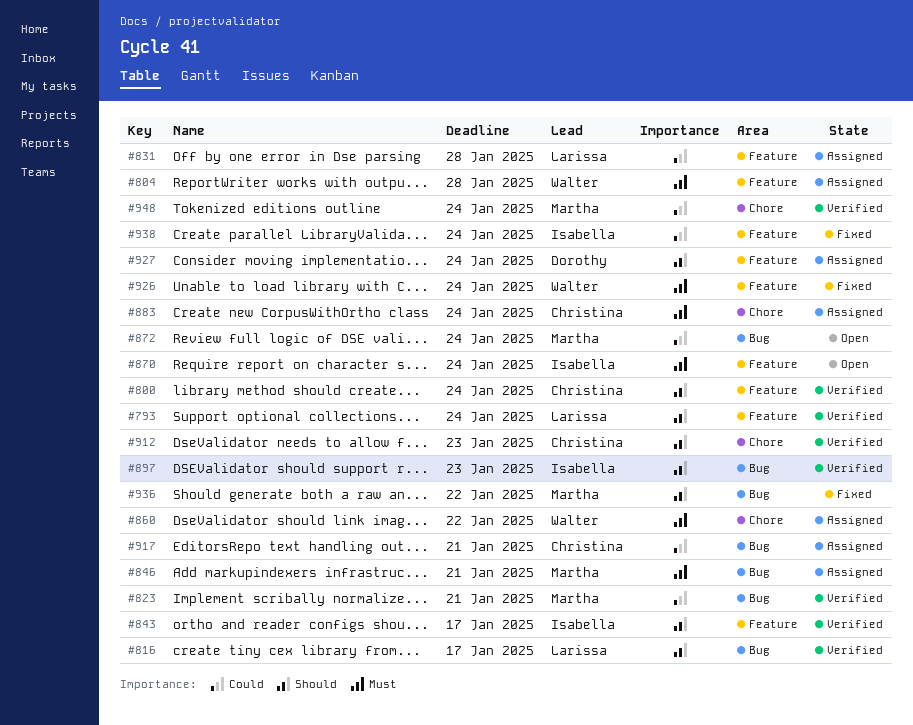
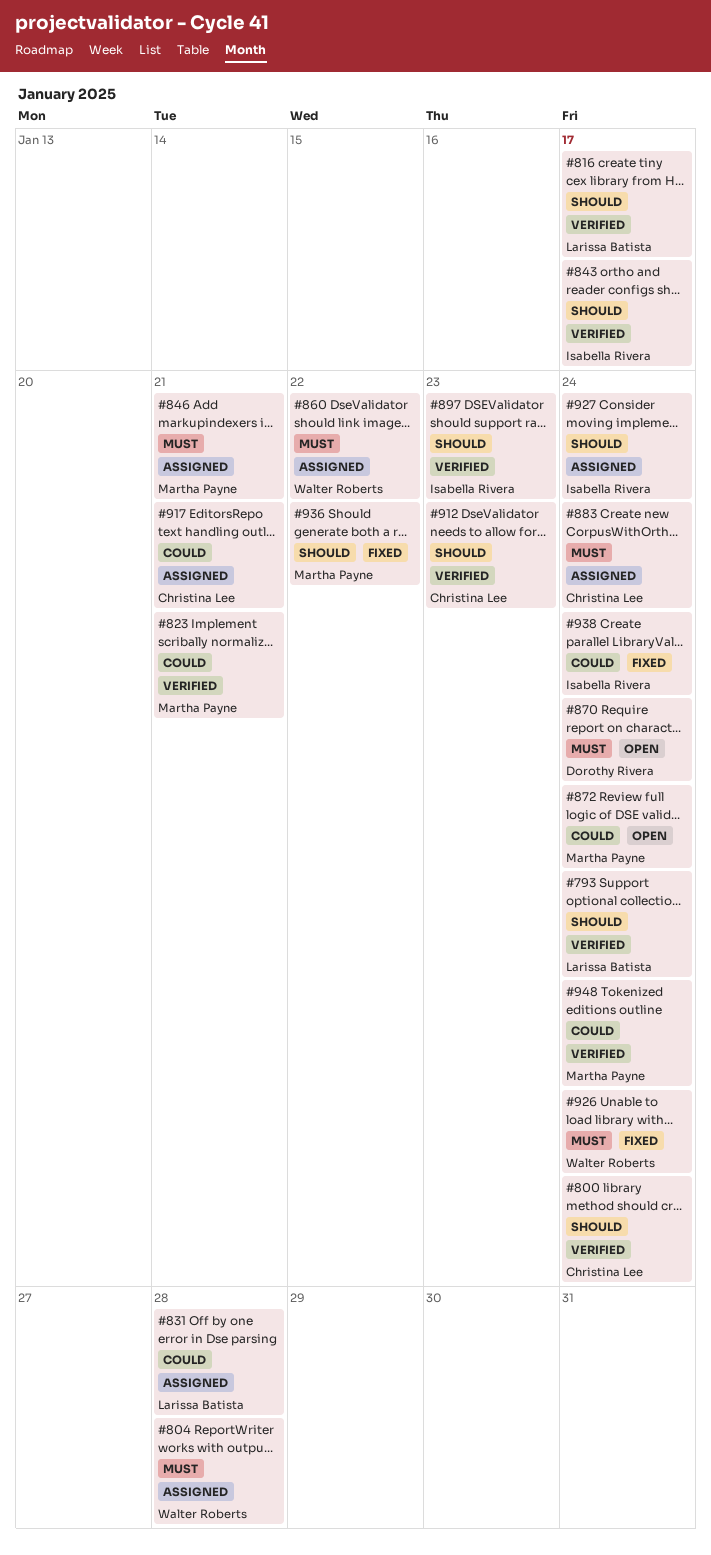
#870, owner: Isabella Rivera -> Dorothy Rivera
#927, owner: Dorothy Rivera -> Isabella Rivera

